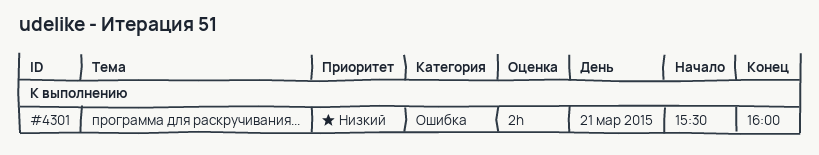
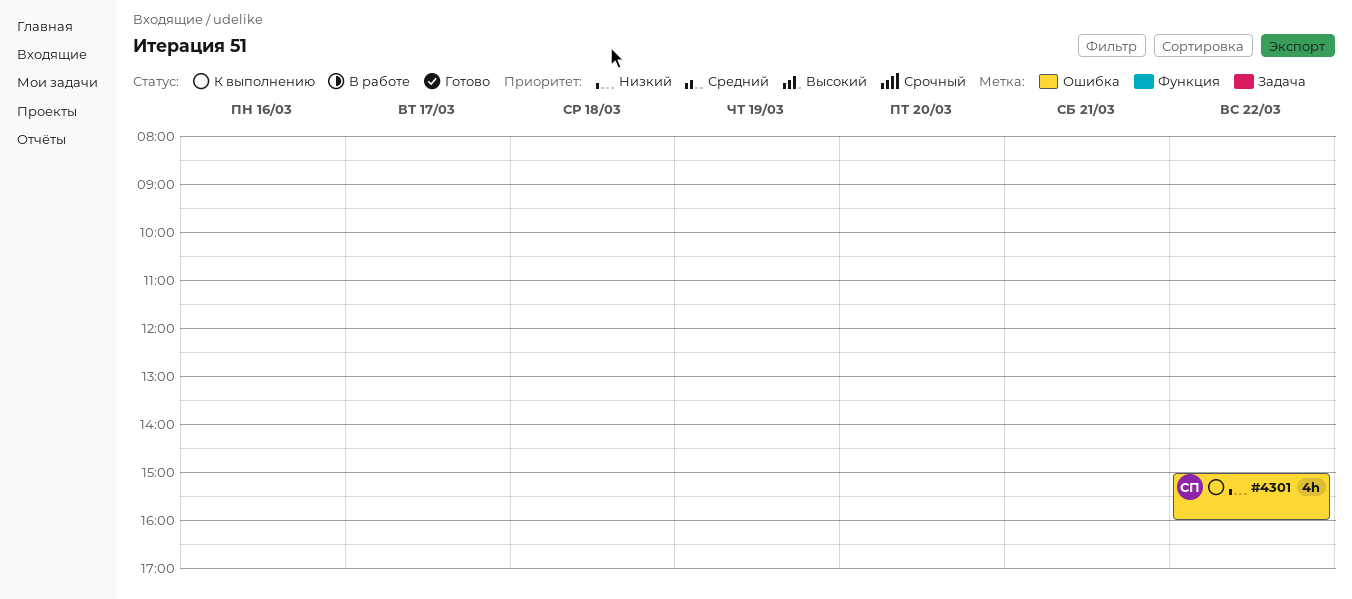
#4301, estimate: 2h -> 4h
#4301, day: Mar 21 -> Mar 22
#4301, begins: 15:30 -> 15:00

